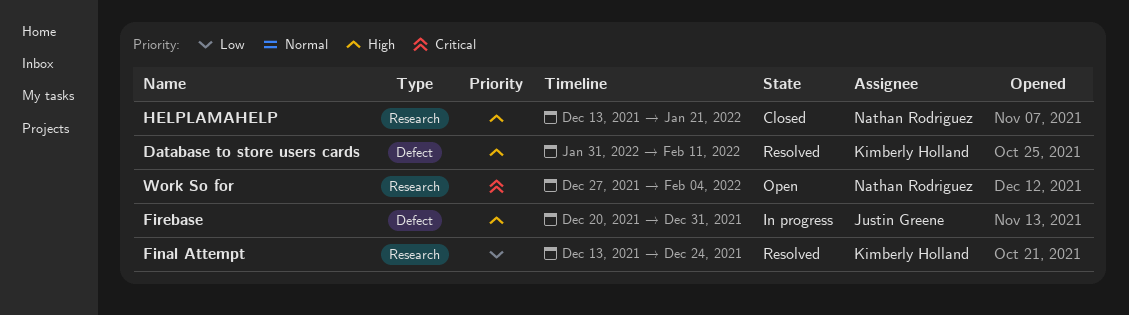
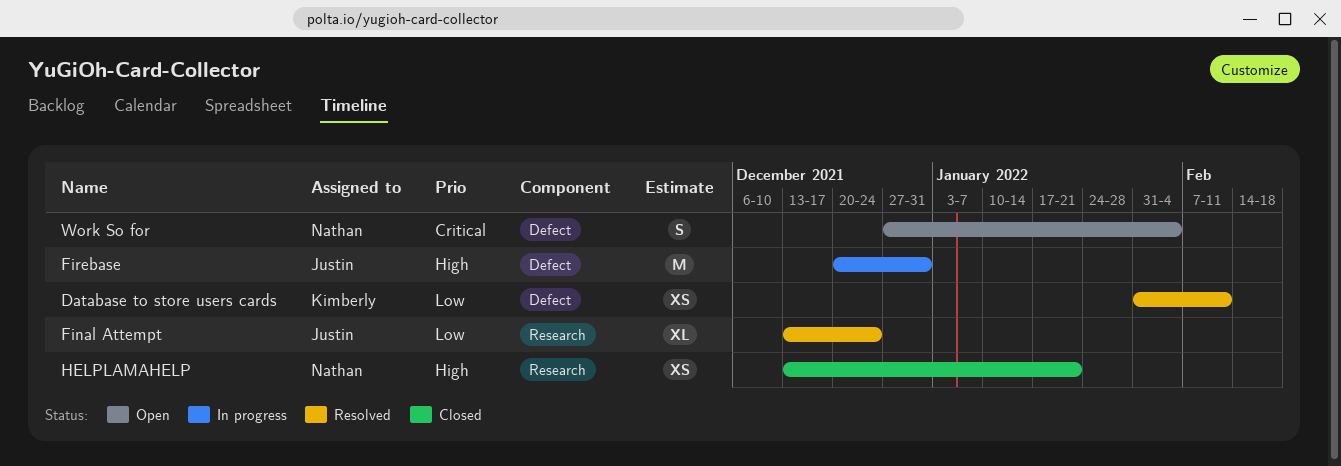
Database to store users cards, priority: High -> Low
Final Attempt, owner: Kimberly Holland -> Justin Greene
Work So for, label: Research -> Defect

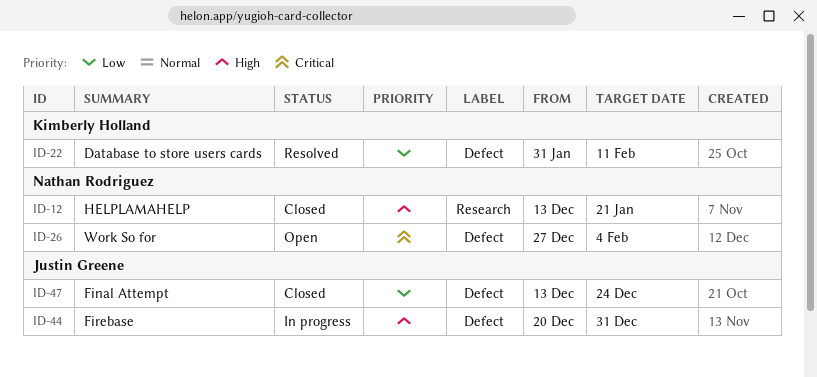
Final Attempt, status: Resolved -> Closed
Final Attempt, label: Research -> Defect

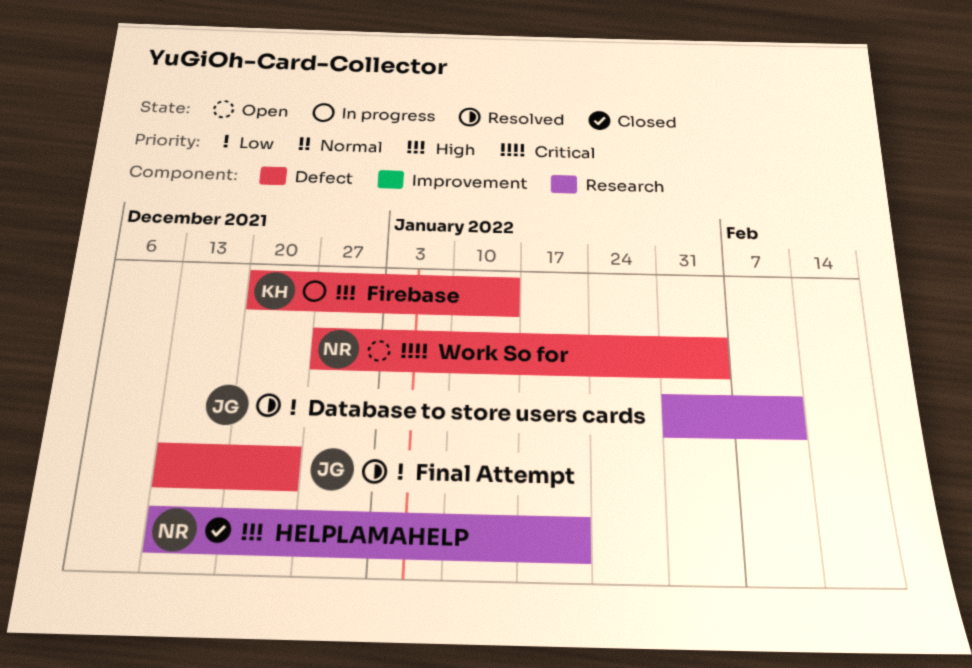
Database to store users cards, owner: Kimberly Holland -> Justin Greene
Database to store users cards, label: Defect -> Research
Final Attempt, status: Closed -> Resolved
Firebase, owner: Justin Greene -> Kimberly Holland
Firebase, due: Dec 31 -> Jan 14

